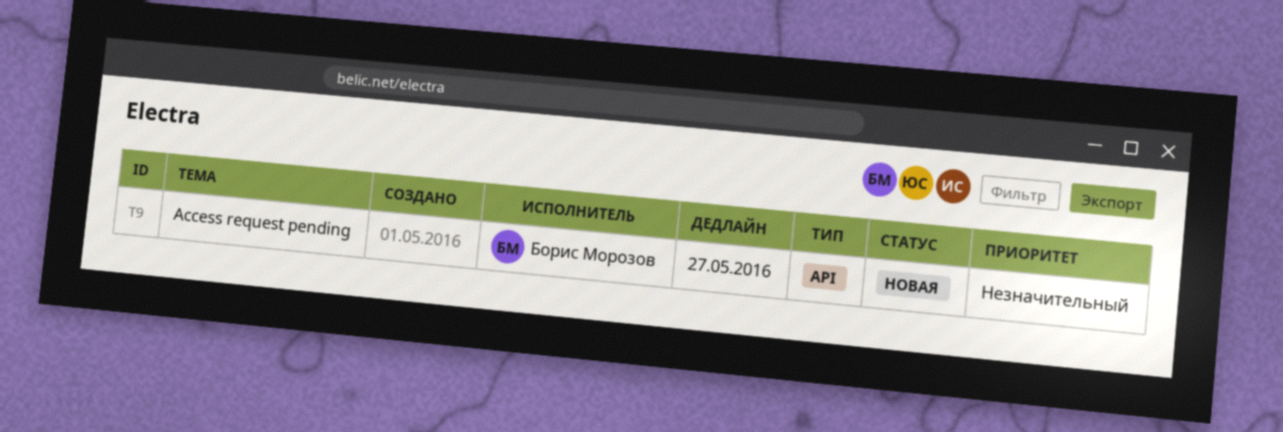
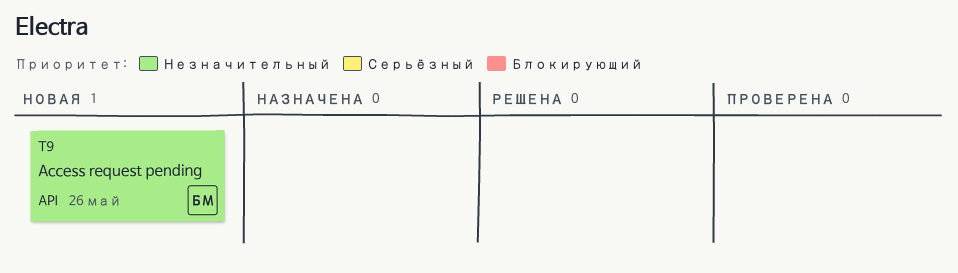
T9, due: May 27 -> May 26

